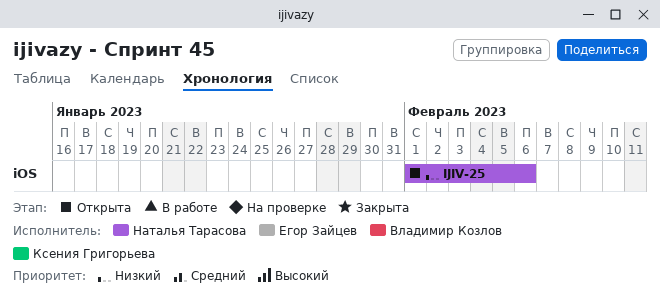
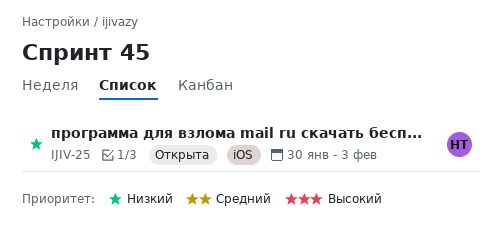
IJIV-25, start: Feb 1 -> Jan 30
IJIV-25, due: Feb 6 -> Feb 3

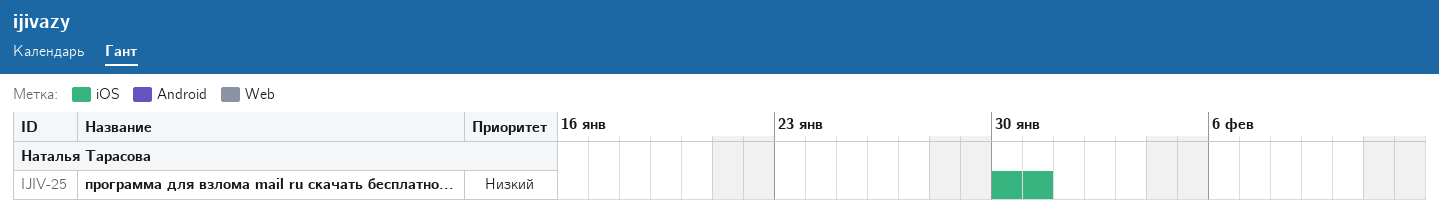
IJIV-25, due: Feb 3 -> Jan 31

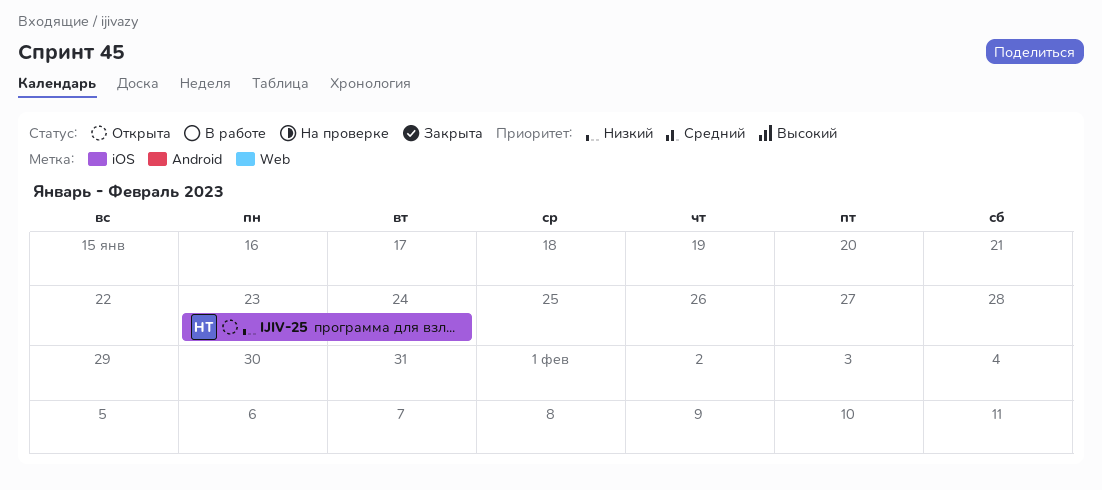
IJIV-25, start: Jan 30 -> Jan 23
IJIV-25, due: Jan 31 -> Jan 24

